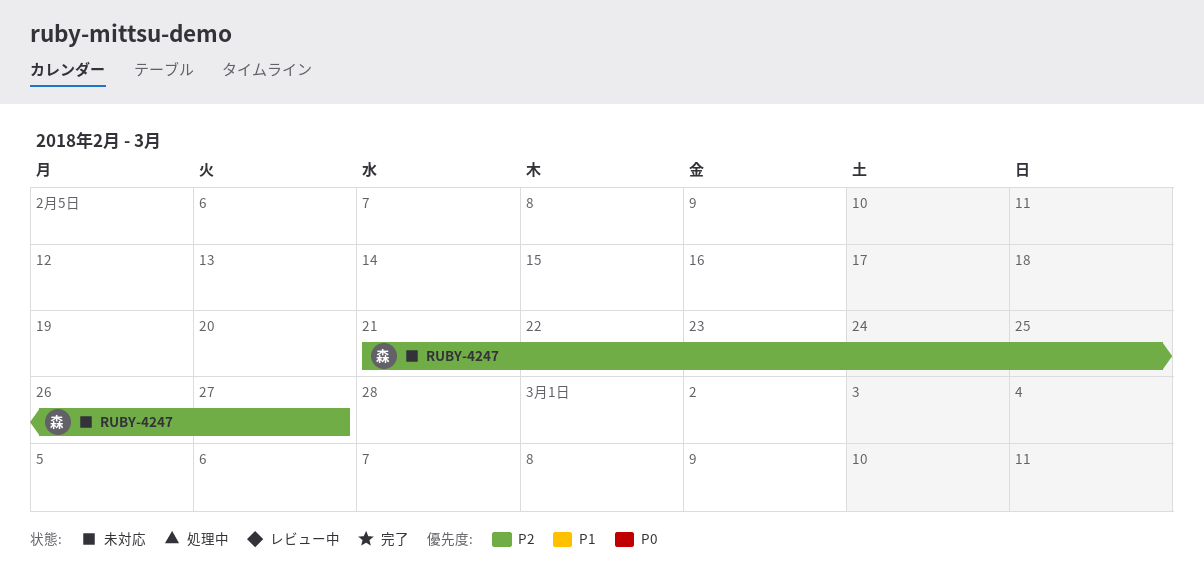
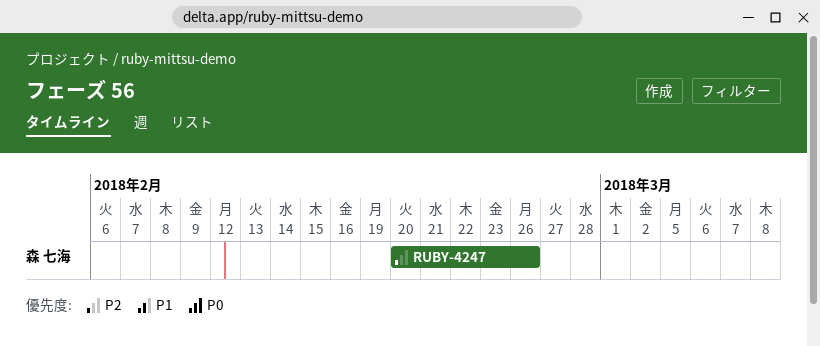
RUBY-4247, start: Feb 21 -> Feb 20
RUBY-4247, due: Feb 27 -> Feb 26

